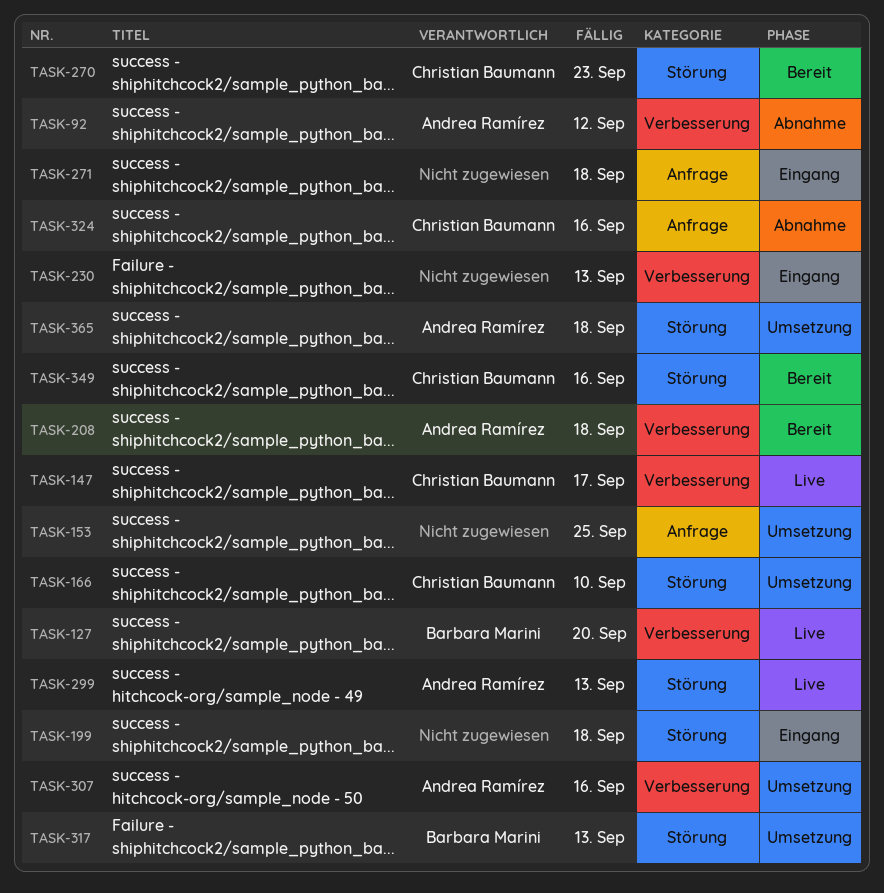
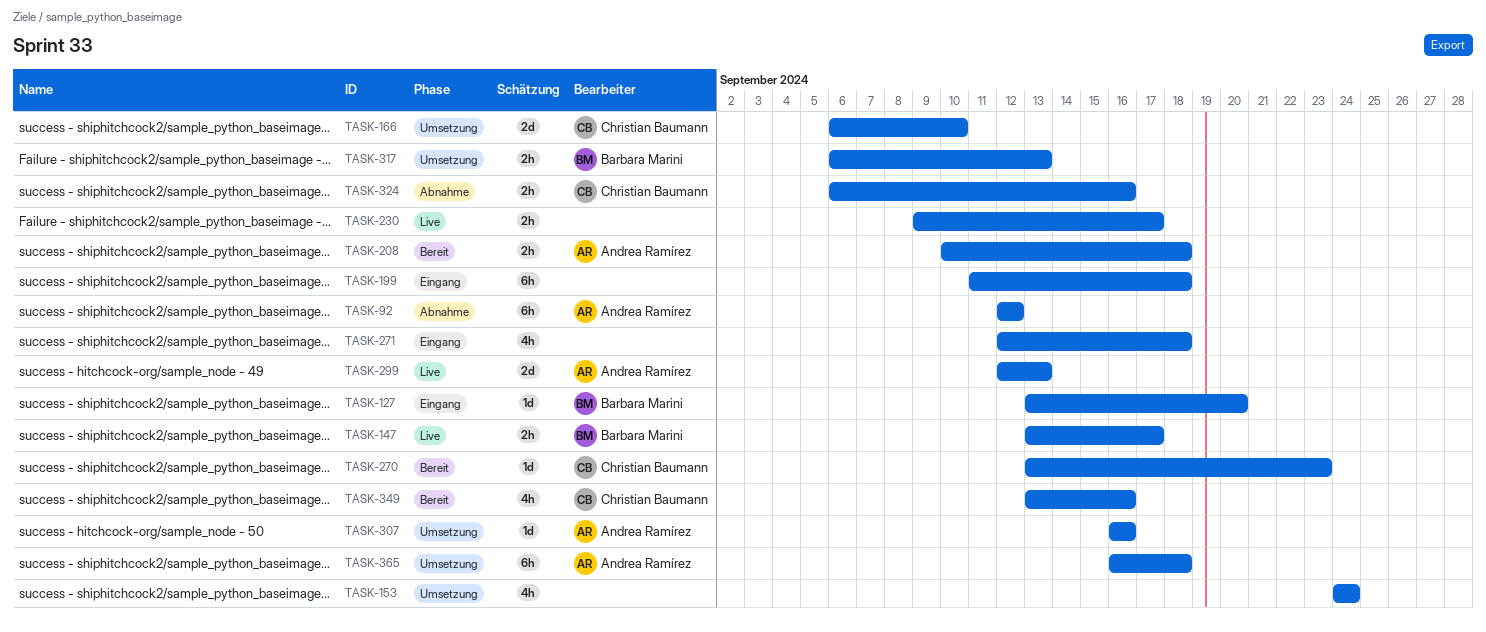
TASK-127, status: Live -> Eingang
TASK-147, owner: Christian Baumann -> Barbara Marini
TASK-153, due: Sep 25 -> Sep 24
TASK-230, status: Eingang -> Live
TASK-230, due: Sep 13 -> Sep 17

